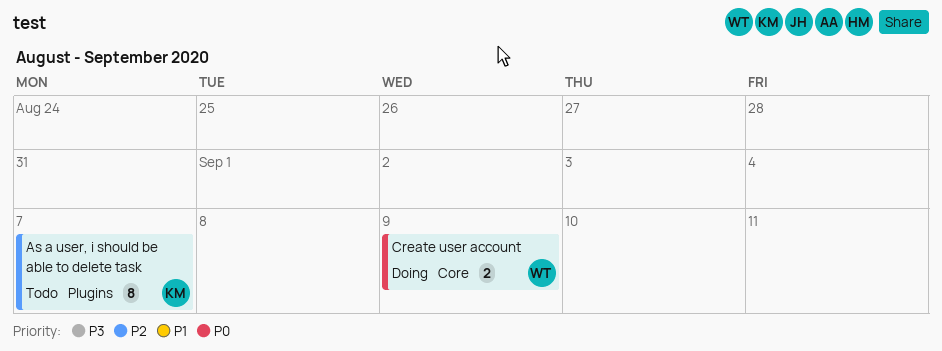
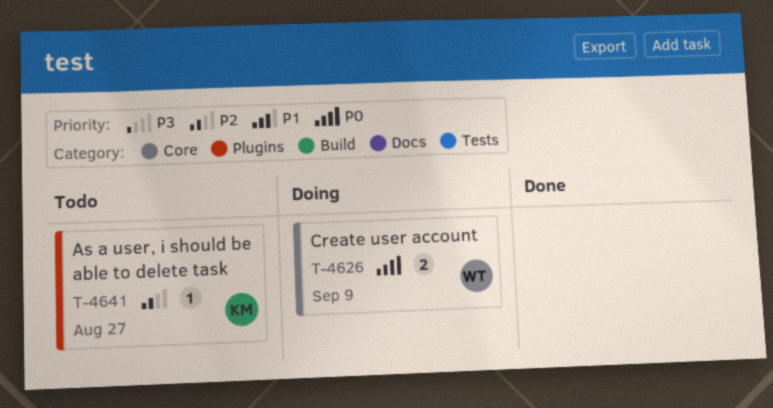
As a user, i should be able to delete task, estimate: 8 -> 1
As a user, i should be able to delete task, due: Sep 7 -> Aug 27

